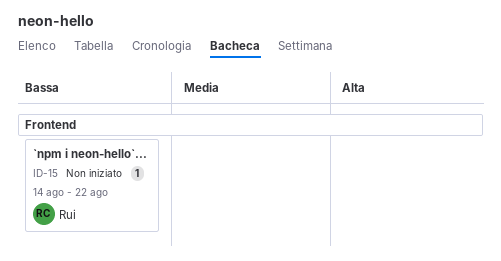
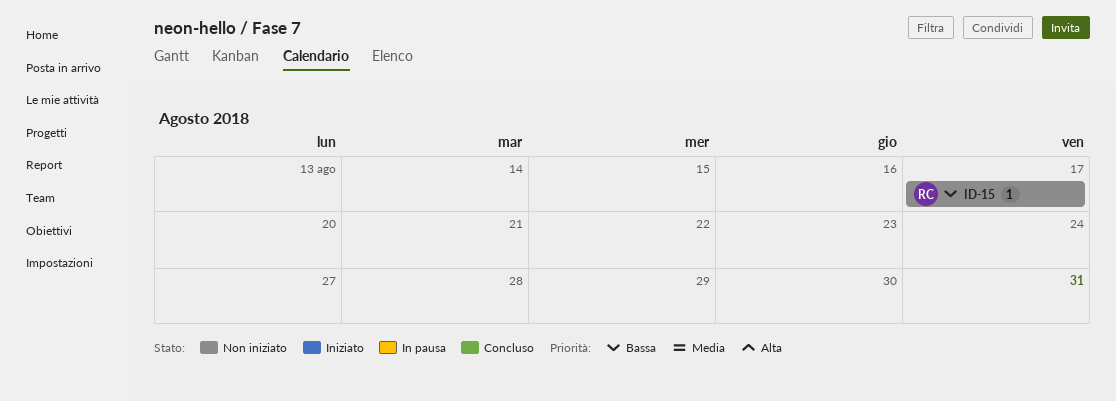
ID-15, start: Aug 14 -> Aug 17
ID-15, due: Aug 22 -> Aug 17

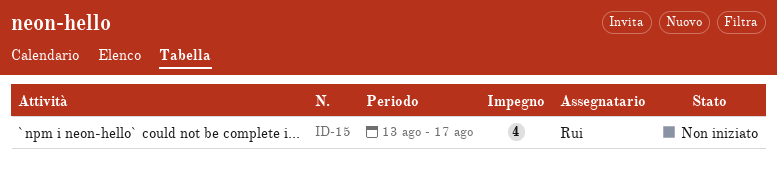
ID-15, estimate: 1 -> 4
ID-15, start: Aug 17 -> Aug 13

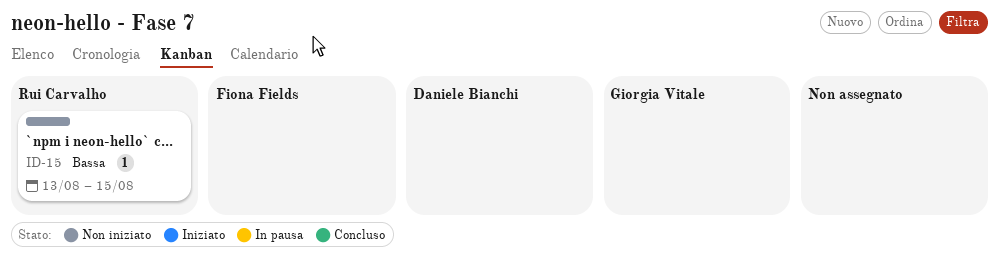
ID-15, estimate: 4 -> 1
ID-15, due: Aug 17 -> Aug 15

